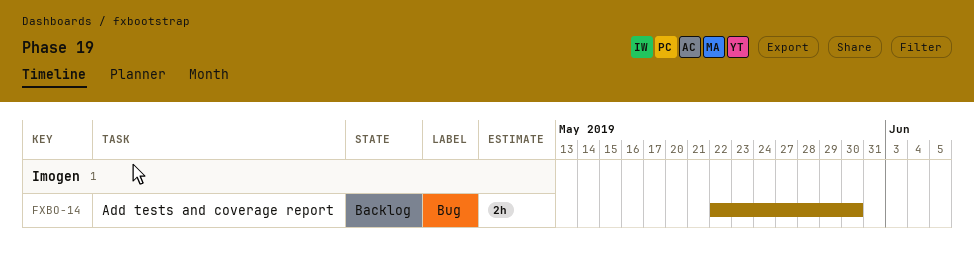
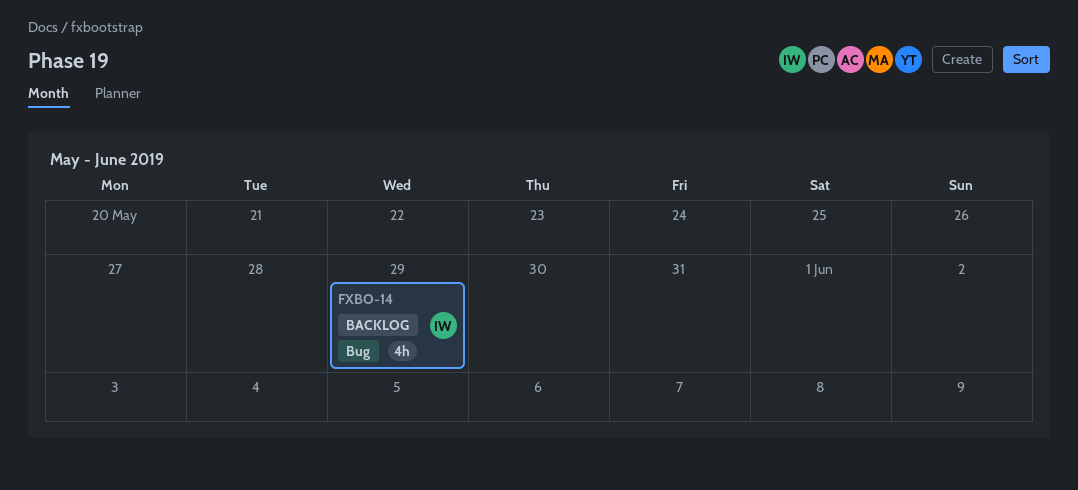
FXBO-14, estimate: 2h -> 4h
FXBO-14, due: May 30 -> May 29

